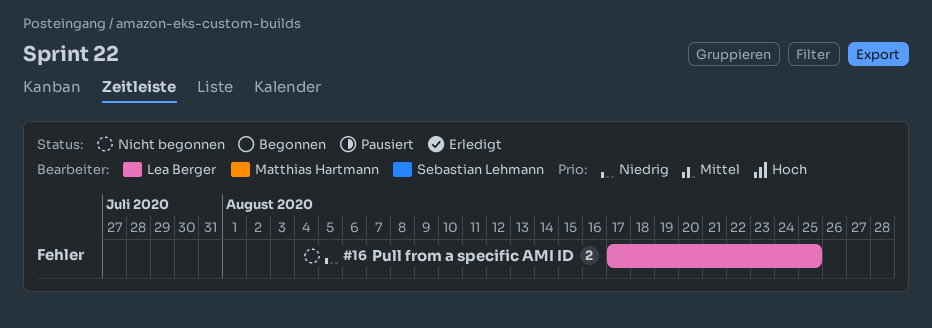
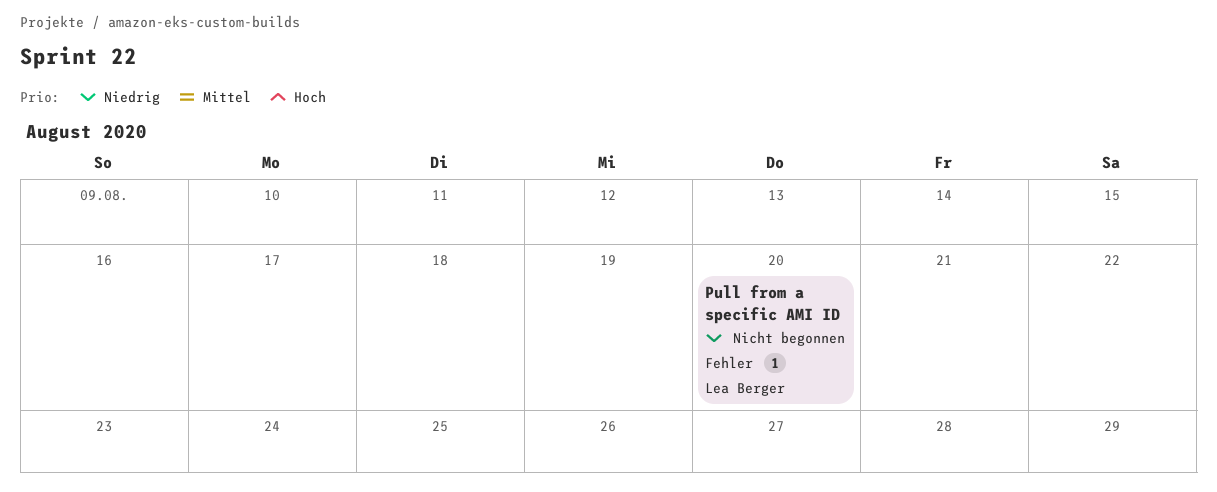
Pull from a specific AMI ID, estimate: 2 -> 1
Pull from a specific AMI ID, due: Aug 25 -> Aug 20

